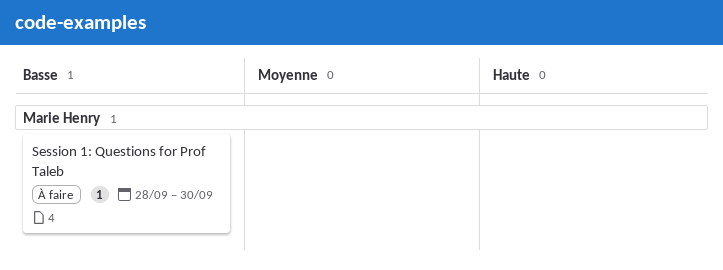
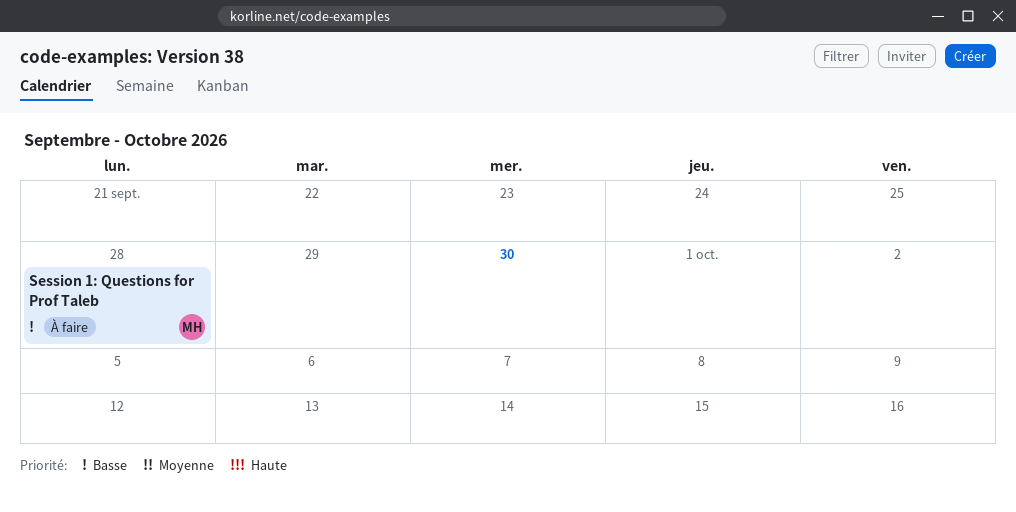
Session 1: Questions for Prof Taleb, due: Sep 30 -> Sep 28

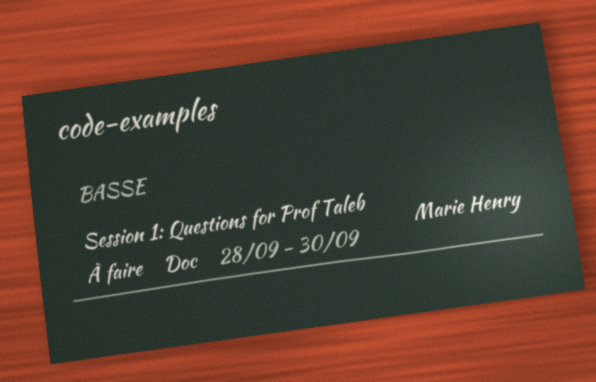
Session 1: Questions for Prof Taleb, due: Sep 28 -> Sep 30

